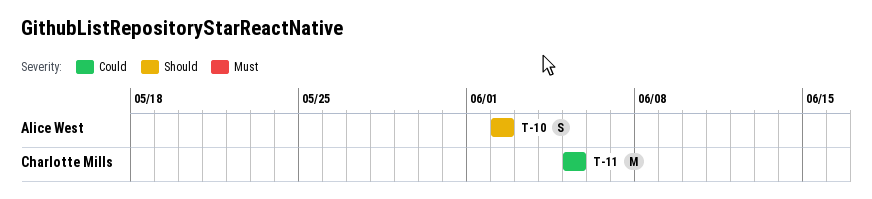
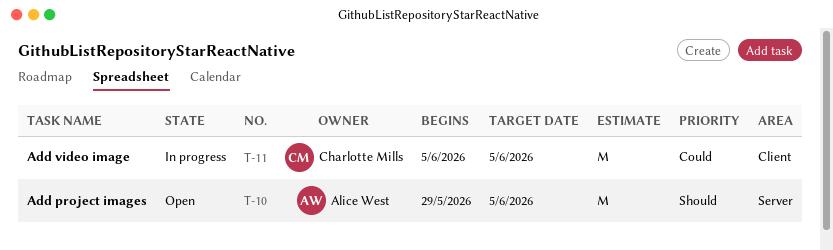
T-10, estimate: S -> M
T-10, start: Jun 2 -> May 29
T-10, due: Jun 2 -> Jun 5

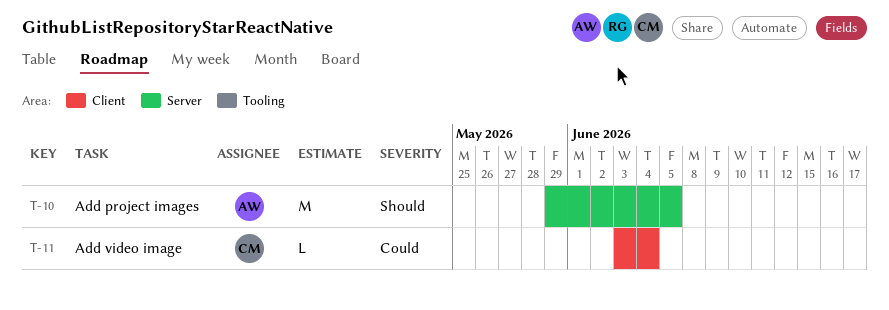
T-11, estimate: M -> L
T-11, start: Jun 5 -> Jun 3
T-11, due: Jun 5 -> Jun 4

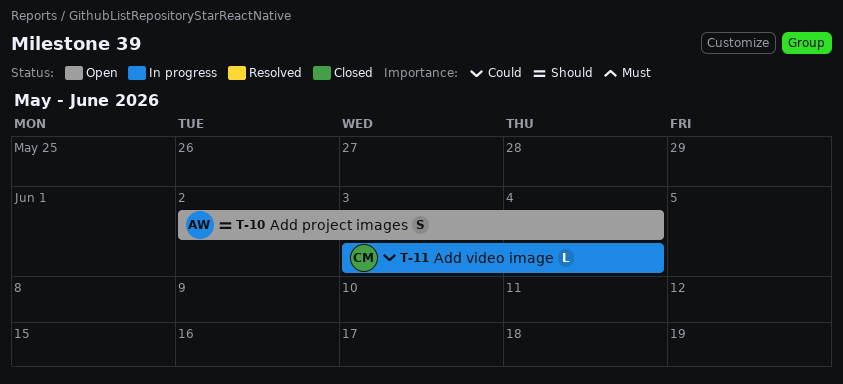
T-10, estimate: M -> S
T-10, start: May 29 -> Jun 2
T-10, due: Jun 5 -> Jun 4

